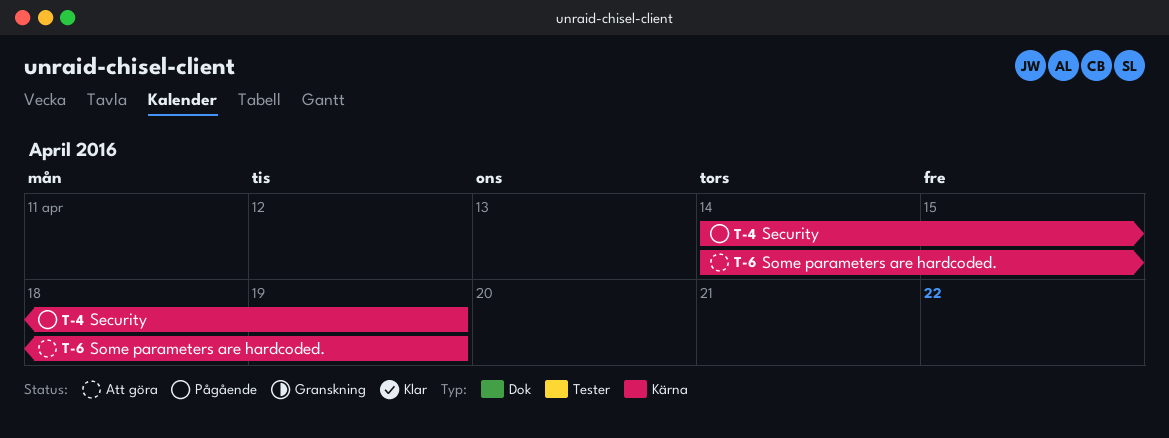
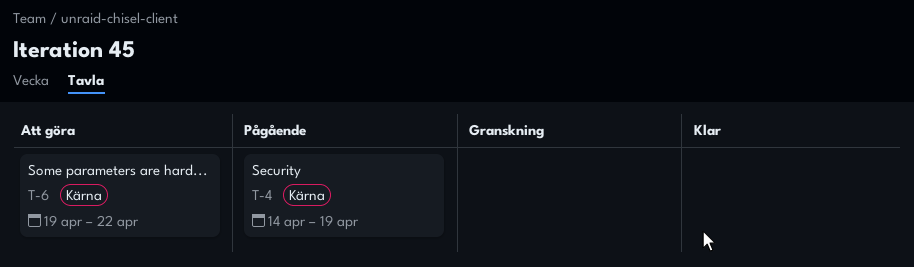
T-6, start: Apr 14 -> Apr 19
T-6, due: Apr 19 -> Apr 22

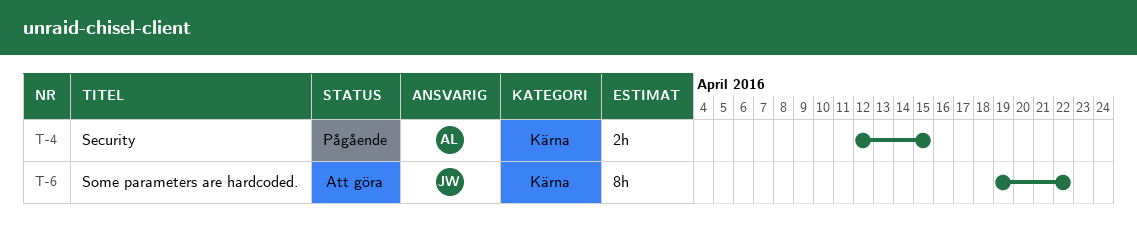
T-4, start: Apr 14 -> Apr 12
T-4, due: Apr 19 -> Apr 15

